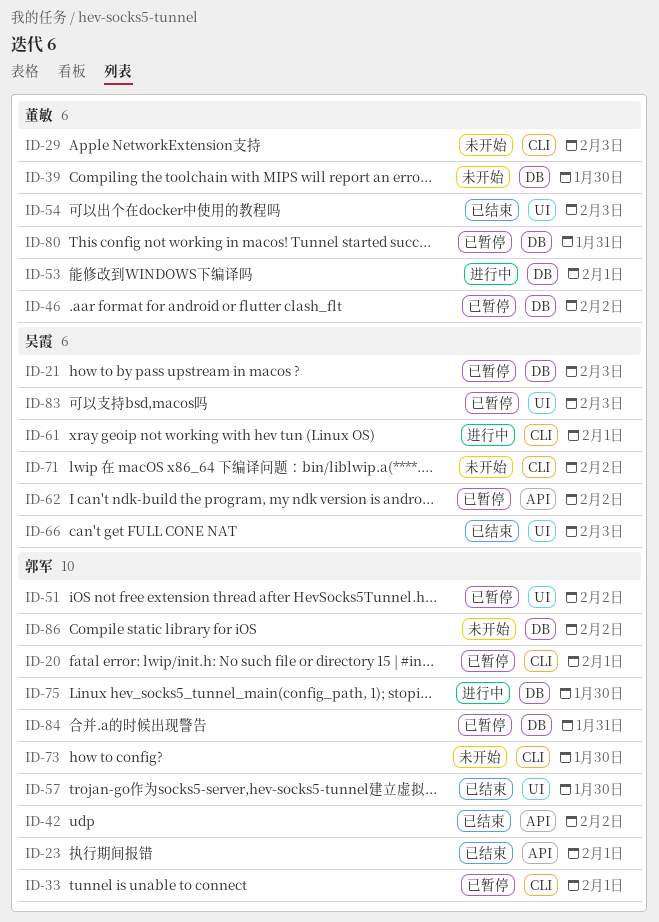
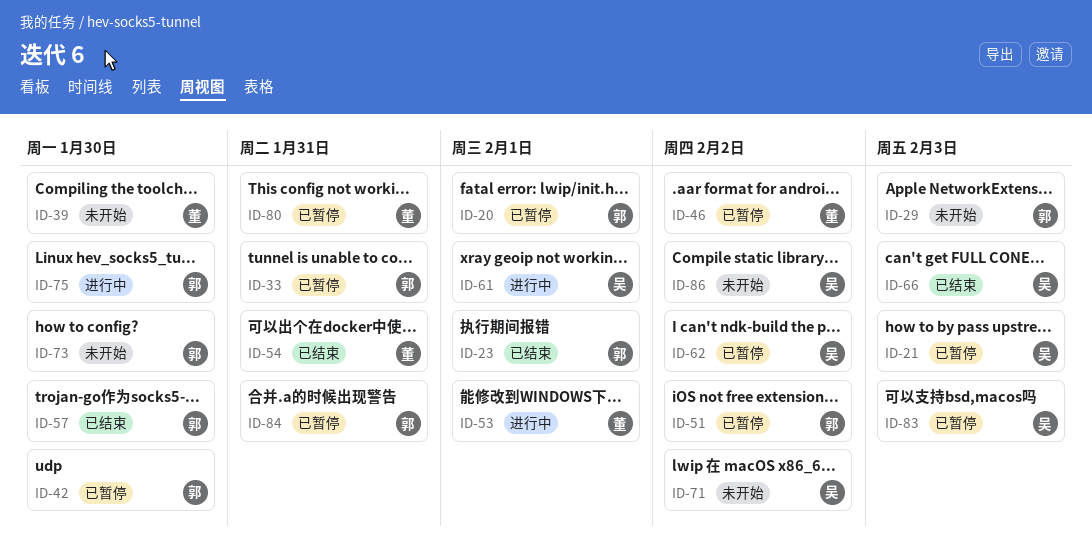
ID-29, owner: 董敏 -> 郭军
ID-33, due: Feb 1 -> Jan 31
ID-42, status: 已结束 -> 已暂停
ID-42, due: Feb 2 -> Jan 30
ID-54, due: Feb 3 -> Jan 31
ID-86, owner: 郭军 -> 吴霞

